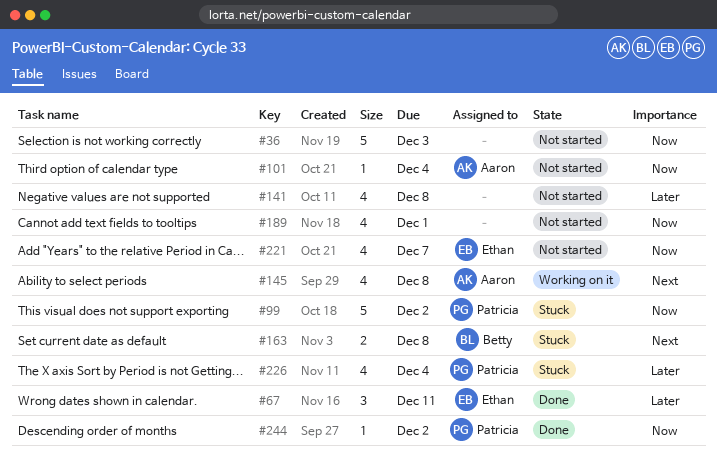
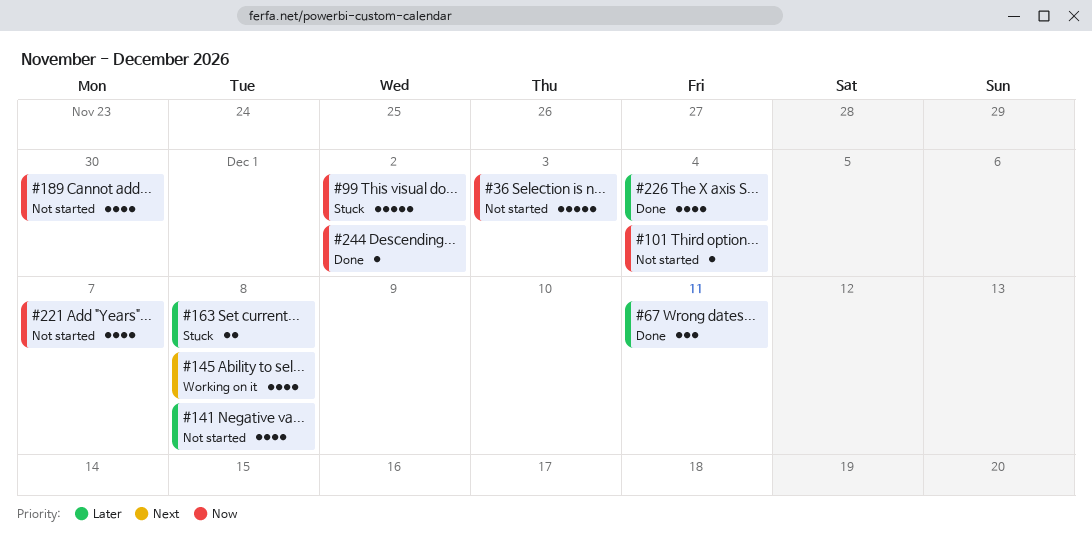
#163, priority: Next -> Later
#189, due: Dec 1 -> Nov 30
#226, status: Stuck -> Done

